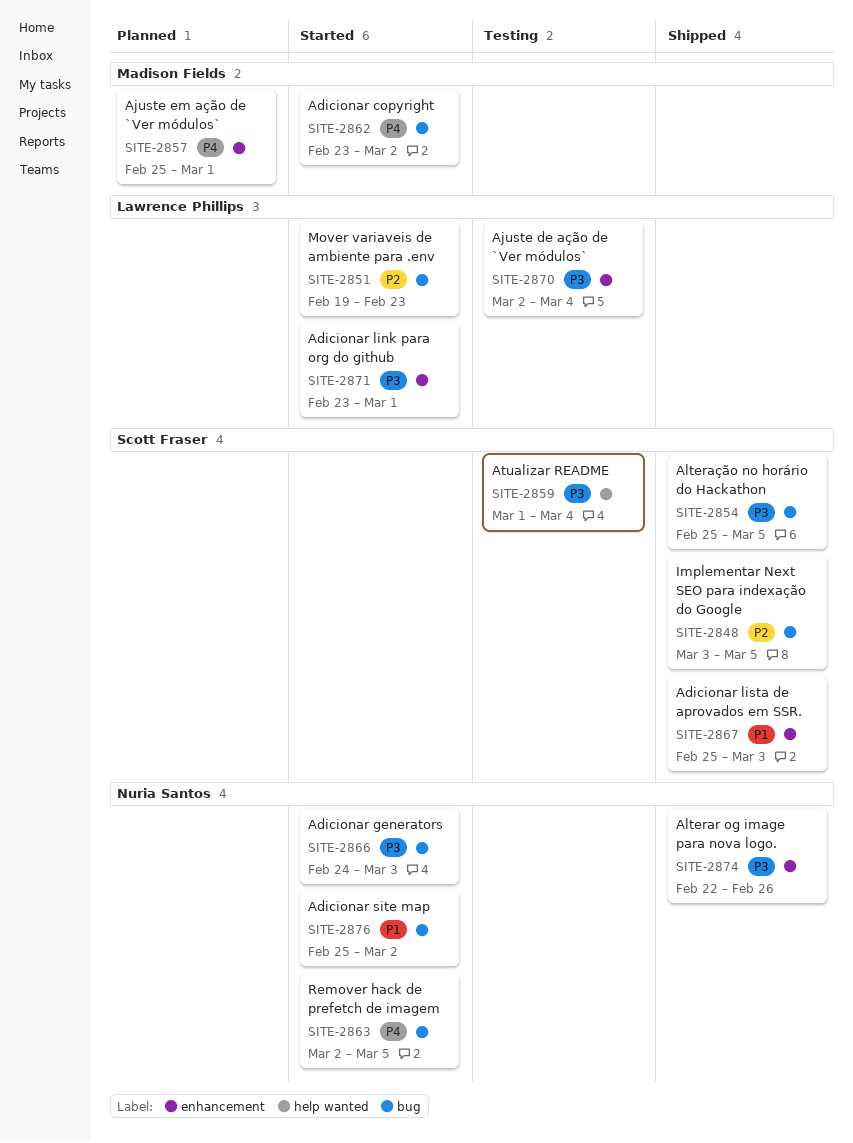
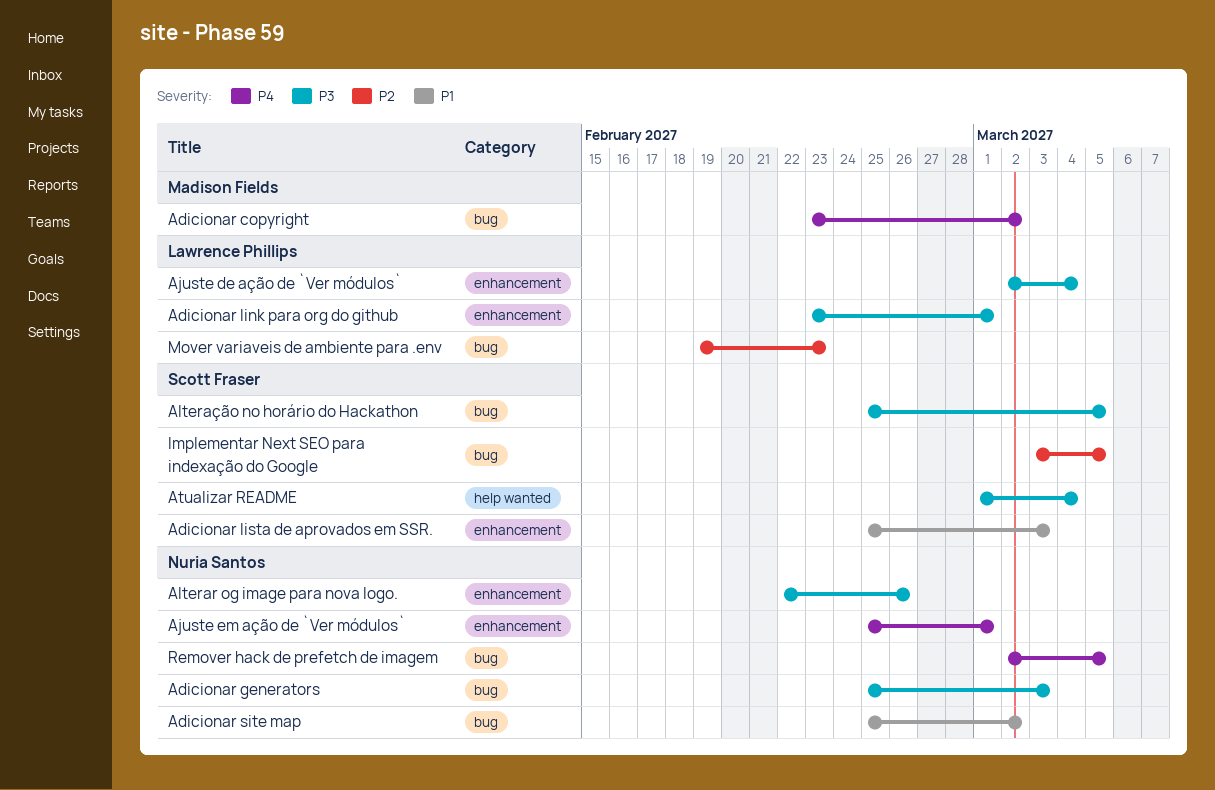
Adicionar generators, start: Feb 24 -> Feb 25
Ajuste em ação de `Ver módulos`, owner: Madison Fields -> Nuria Santos

